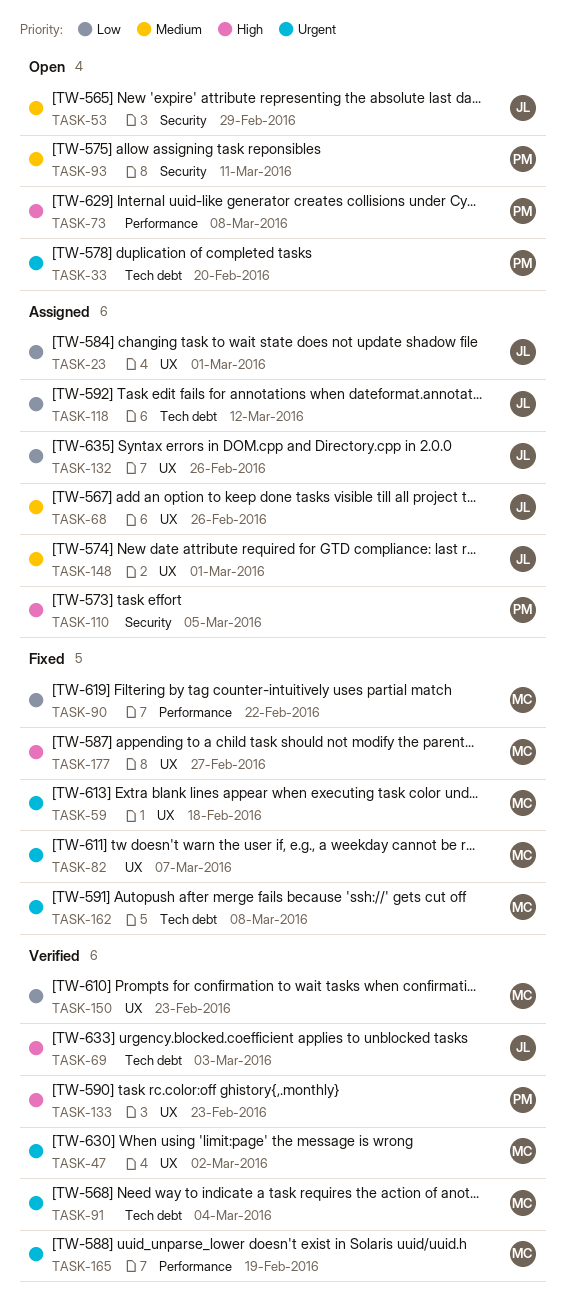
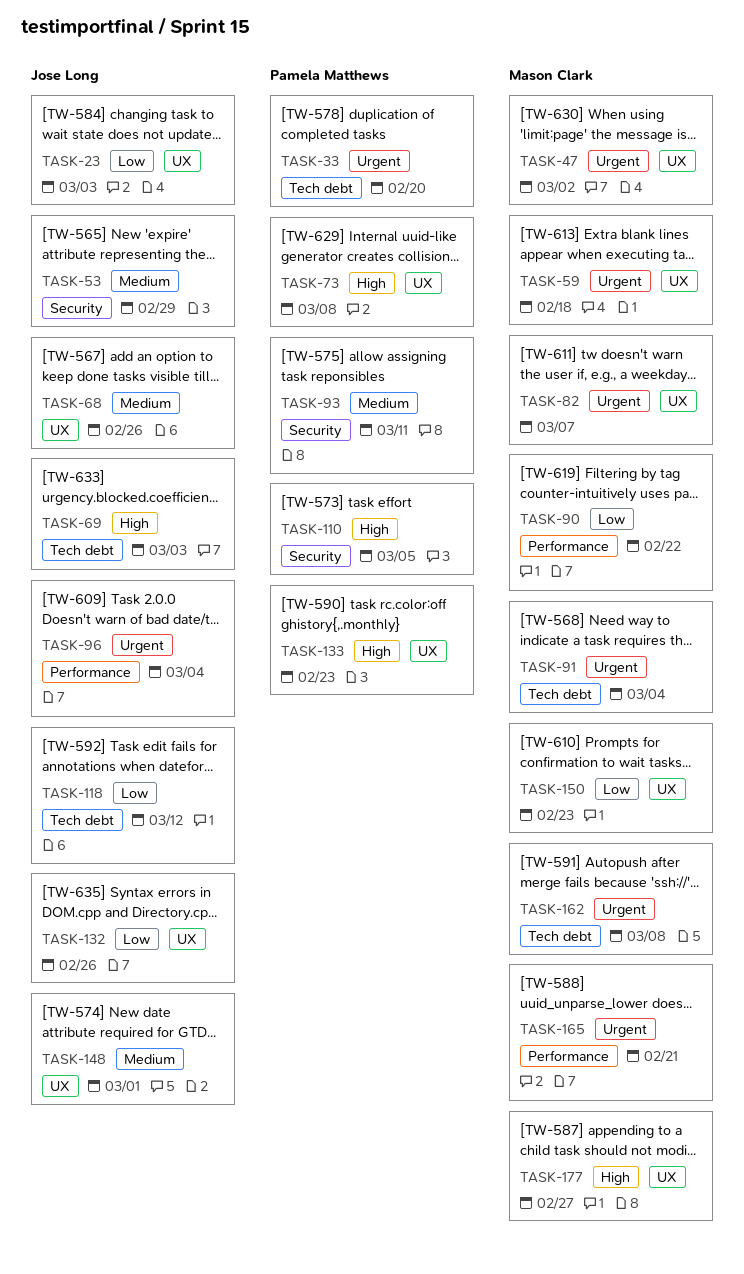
TASK-23, due: Mar 1 -> Mar 3
TASK-73, label: Performance -> UX
TASK-96: none -> present
TASK-165, due: Feb 19 -> Feb 21

